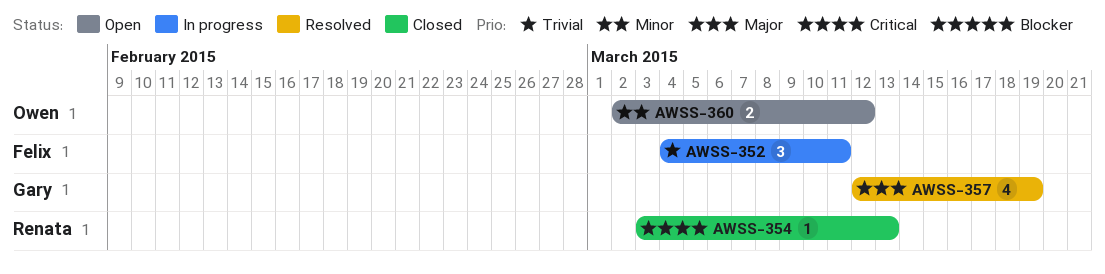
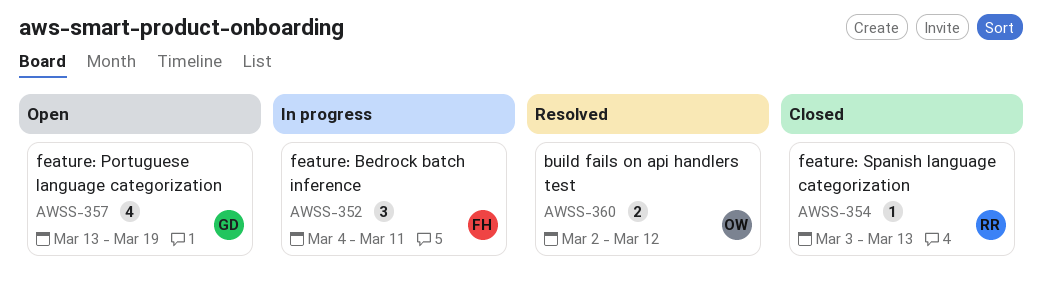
AWSS-357, status: Resolved -> Open
AWSS-357, start: Mar 12 -> Mar 13
AWSS-360, status: Open -> Resolved

